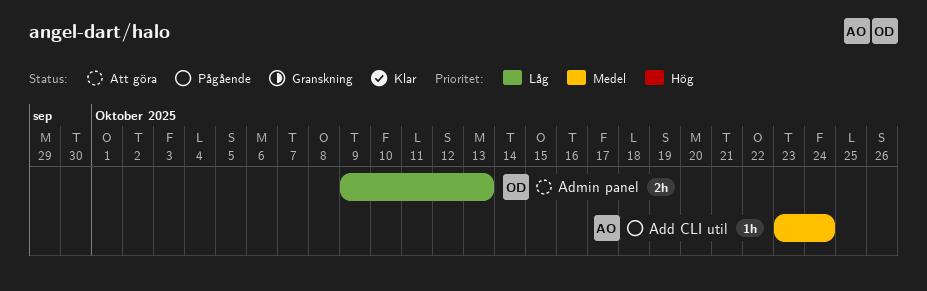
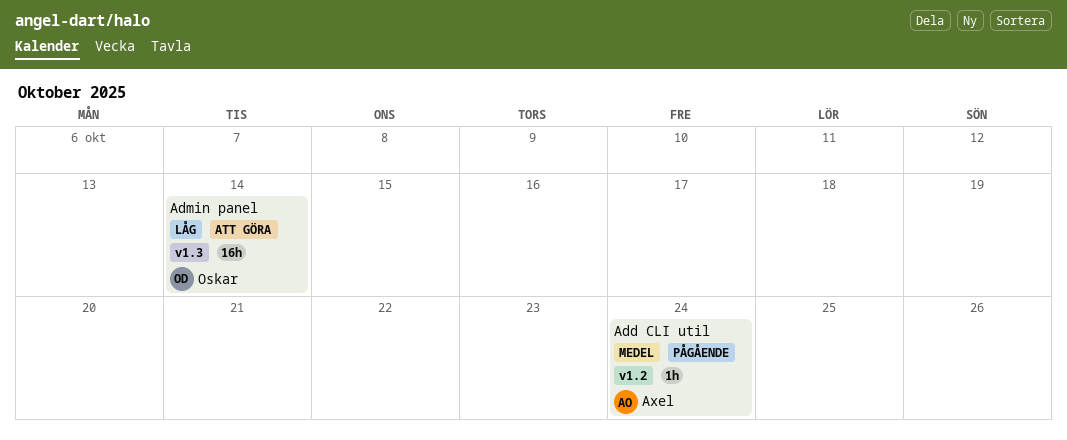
Admin panel, estimate: 2h -> 16h
Admin panel, due: Oct 13 -> Oct 14

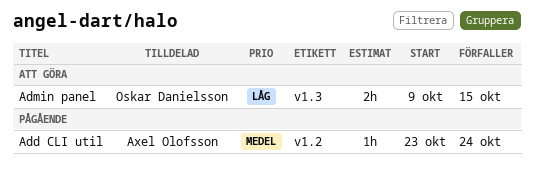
Admin panel, estimate: 16h -> 2h
Admin panel, due: Oct 14 -> Oct 15

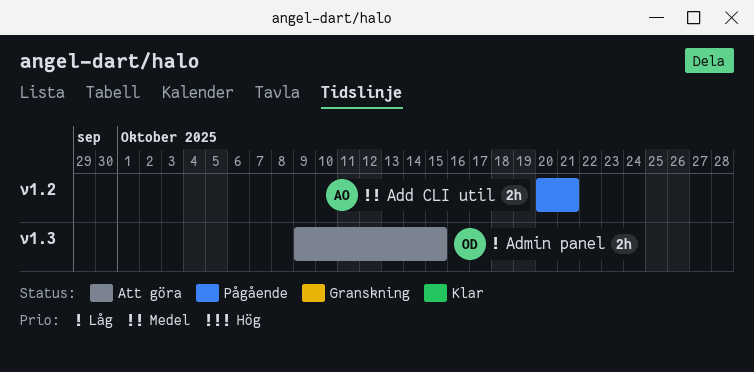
Add CLI util, estimate: 1h -> 2h
Add CLI util, start: Oct 23 -> Oct 20
Add CLI util, due: Oct 24 -> Oct 21

